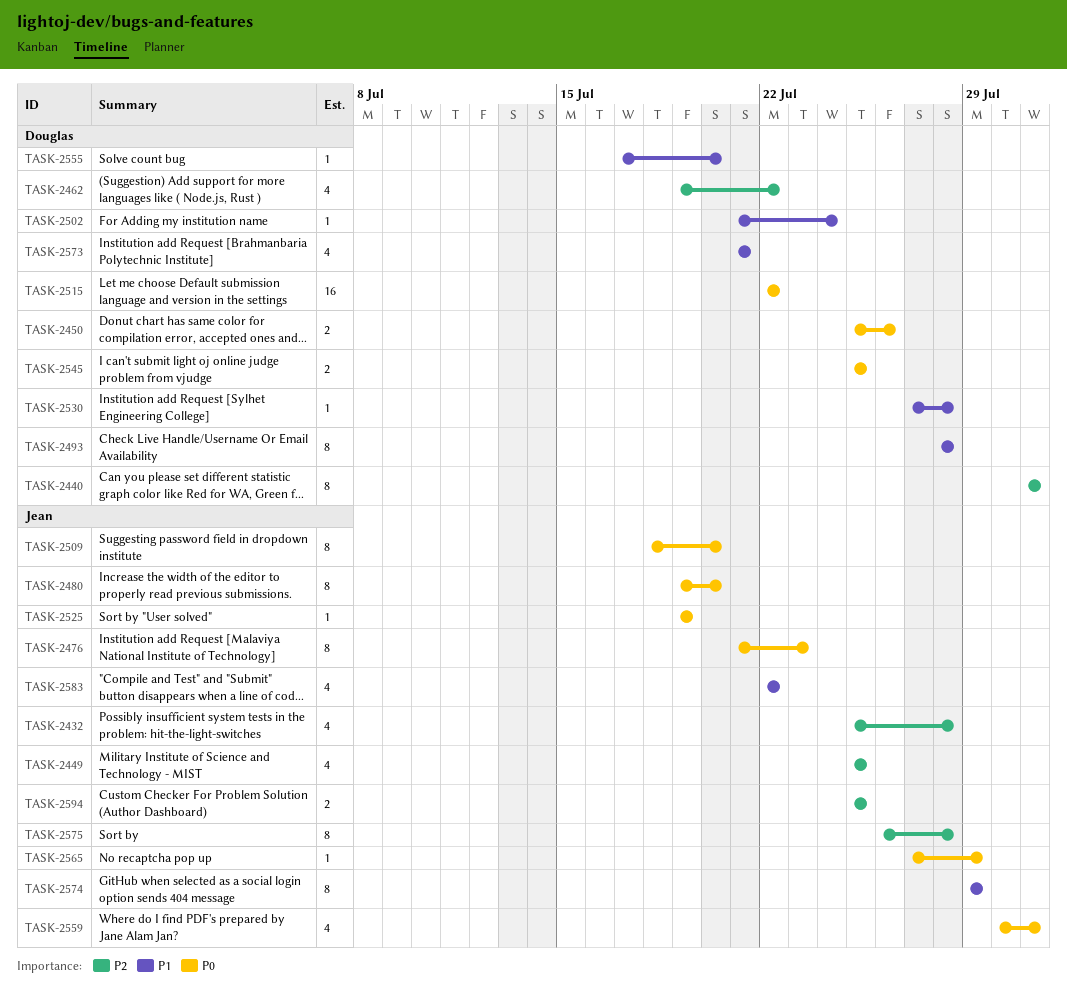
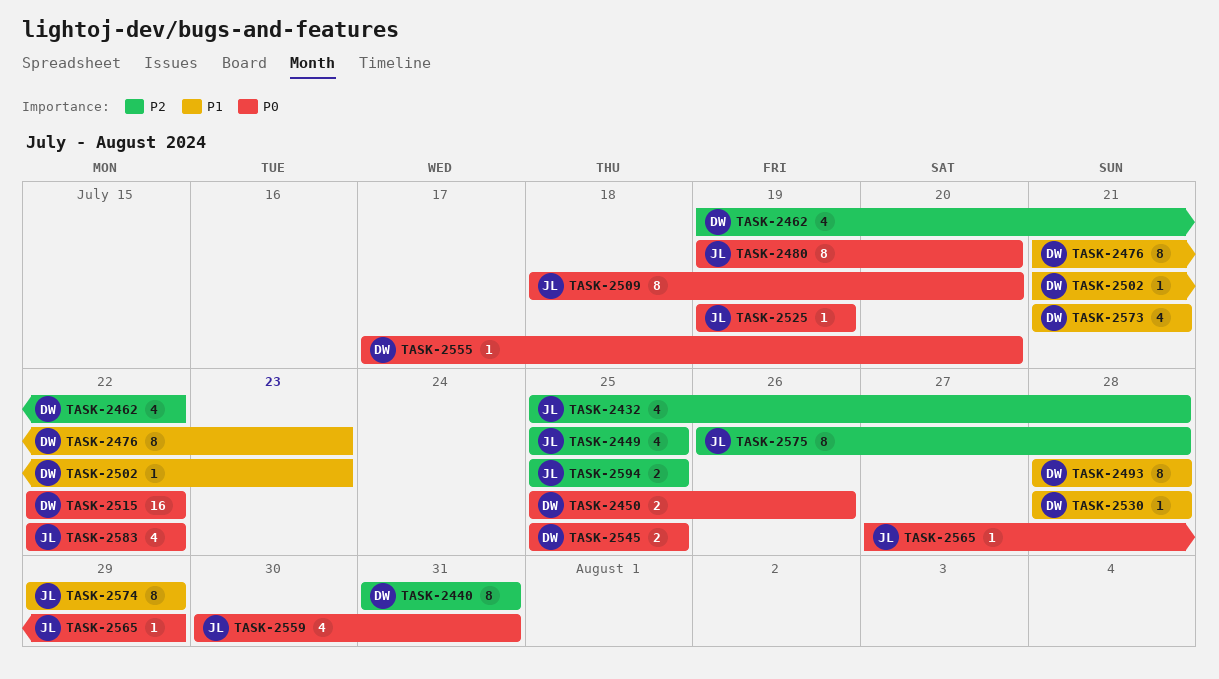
TASK-2476, owner: Jean -> Douglas
TASK-2476, priority: P0 -> P1
TASK-2502, due: Jul 24 -> Jul 23
TASK-2530, start: Jul 27 -> Jul 28
TASK-2555, priority: P1 -> P0
TASK-2583, priority: P1 -> P0

